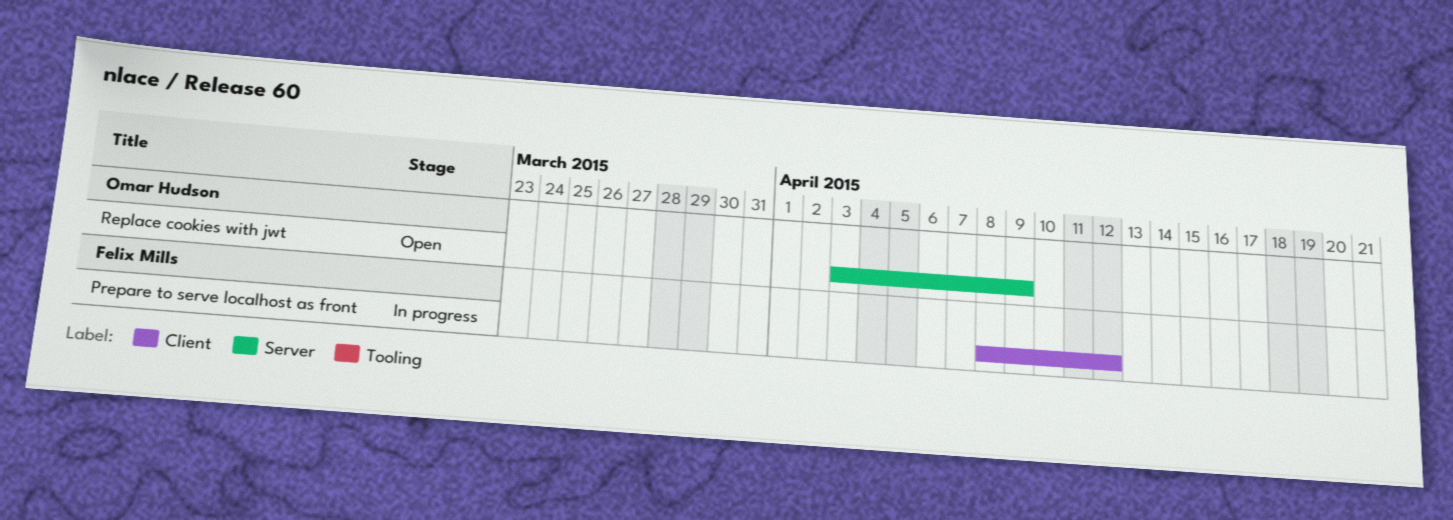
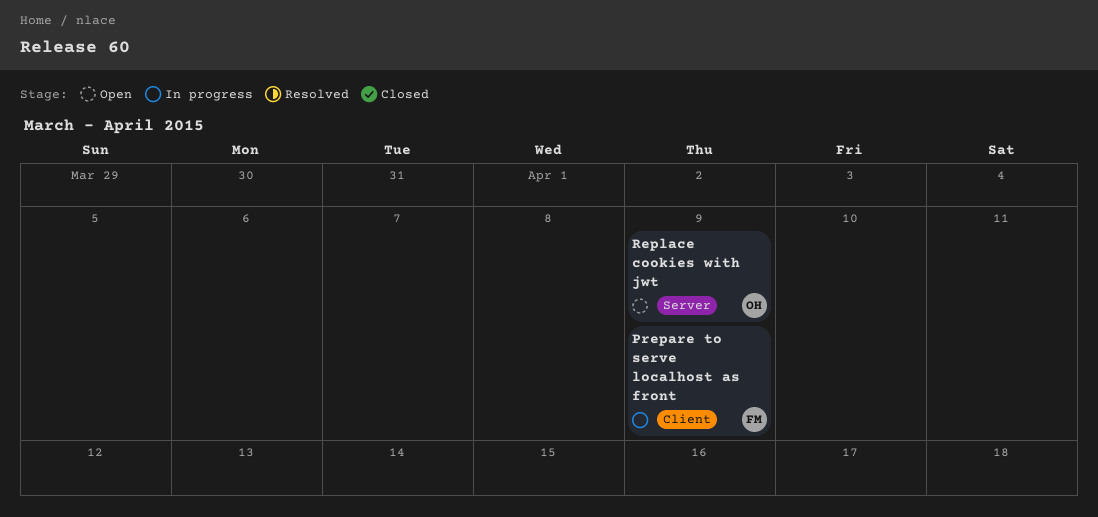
Prepare to serve localhost as front, due: Apr 12 -> Apr 9

